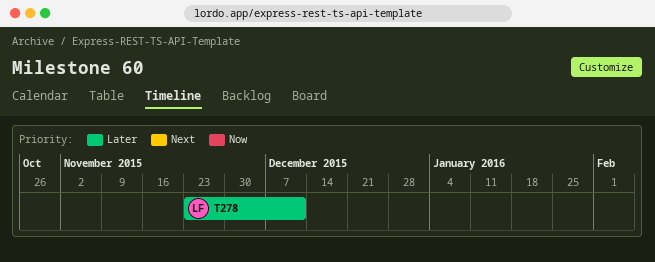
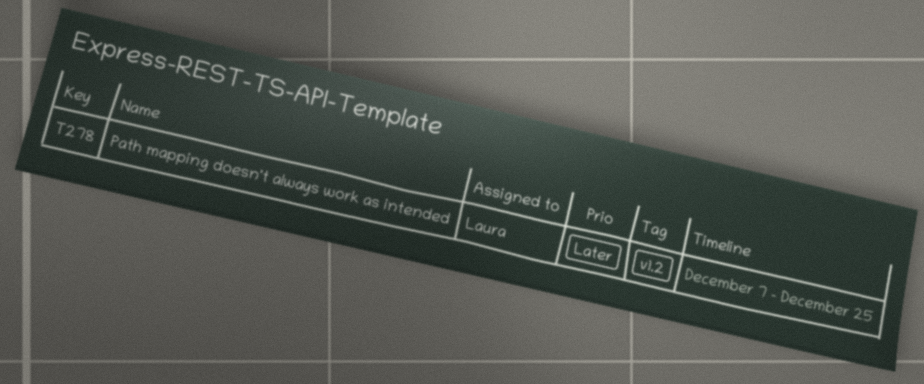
T278, start: Nov 23 -> Dec 7
T278, due: Dec 11 -> Dec 25

